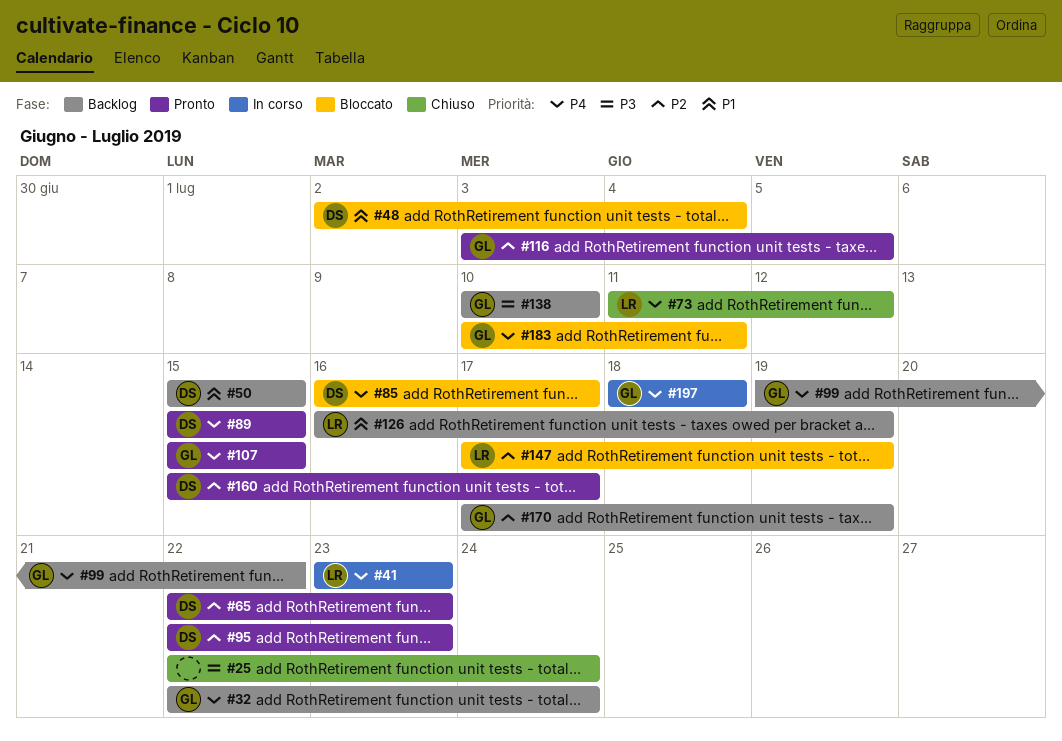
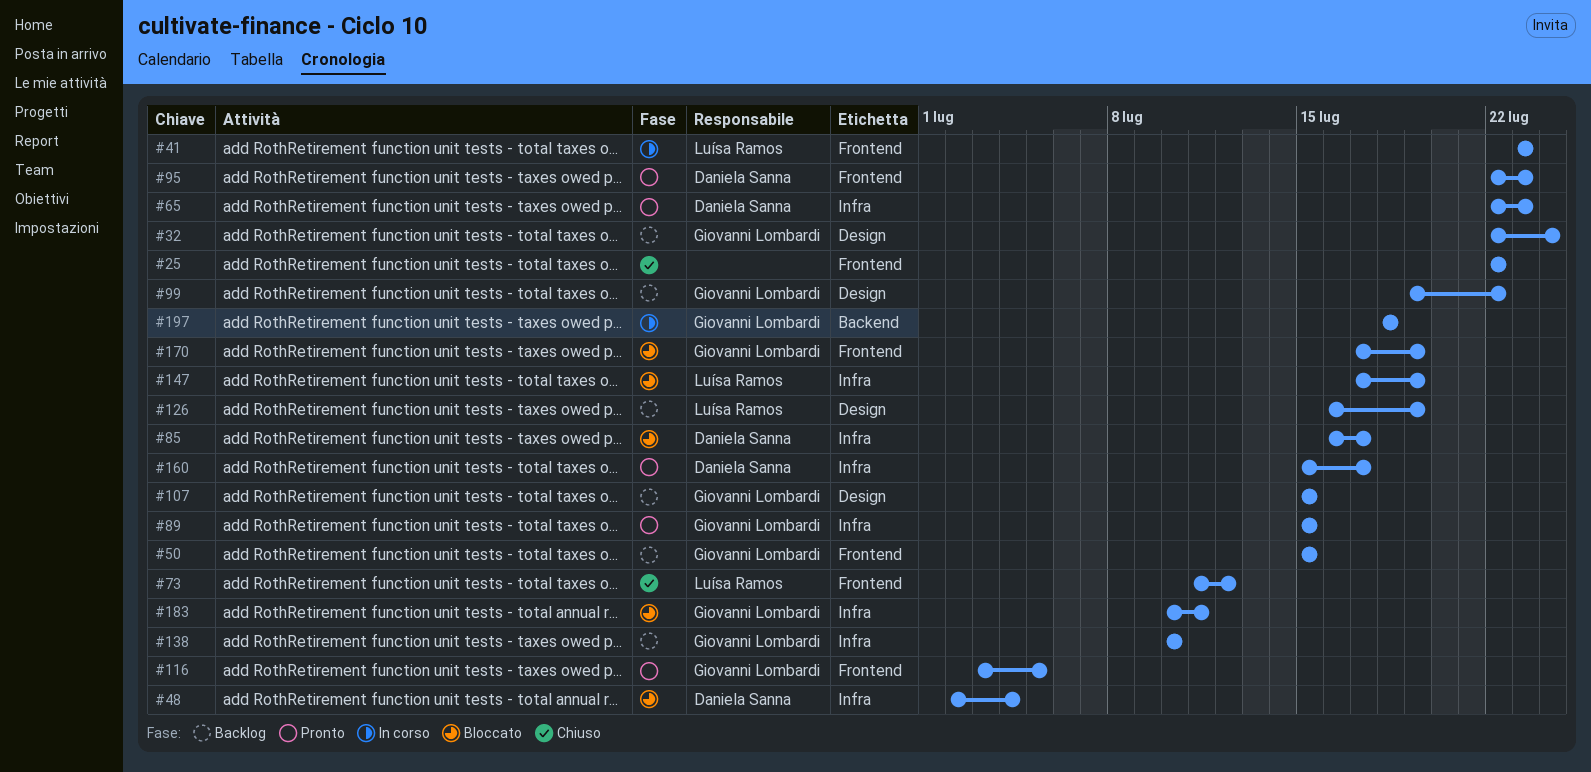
#25, due: Jul 24 -> Jul 22
#50, owner: Daniela Sanna -> Giovanni Lombardi
#89, owner: Daniela Sanna -> Giovanni Lombardi
#107, status: Pronto -> Backlog
#170, status: Backlog -> Bloccato

